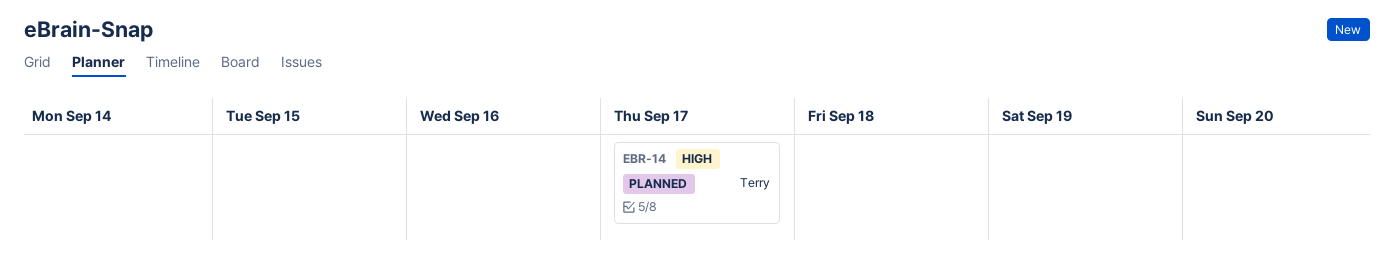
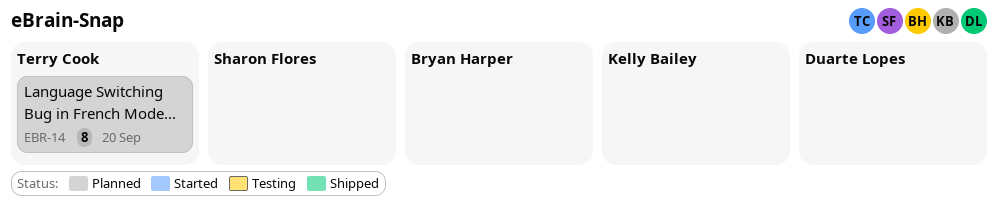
EBR-14, due: Sep 17 -> Sep 20

